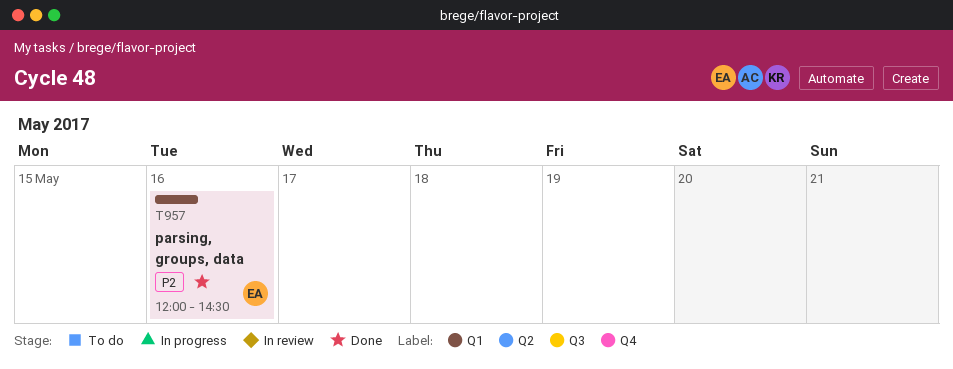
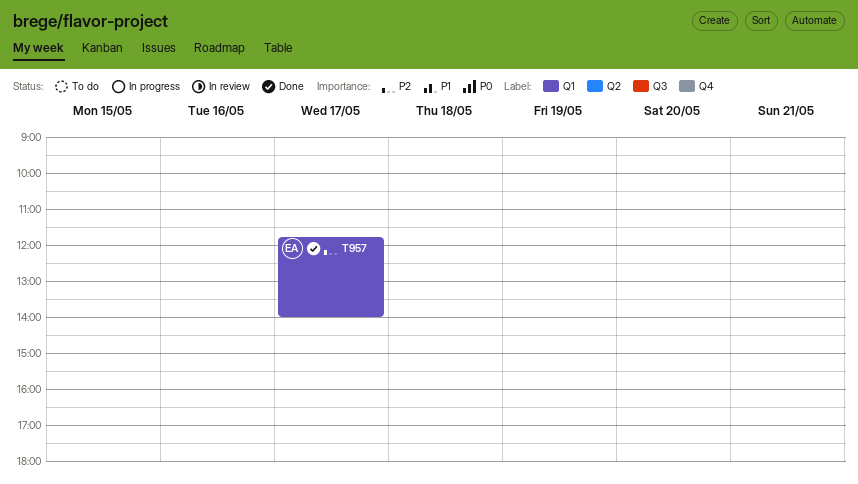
T957, day: May 16 -> May 17
T957, begins: 12:00 -> 11:45
T957, ends: 14:30 -> 14:00

